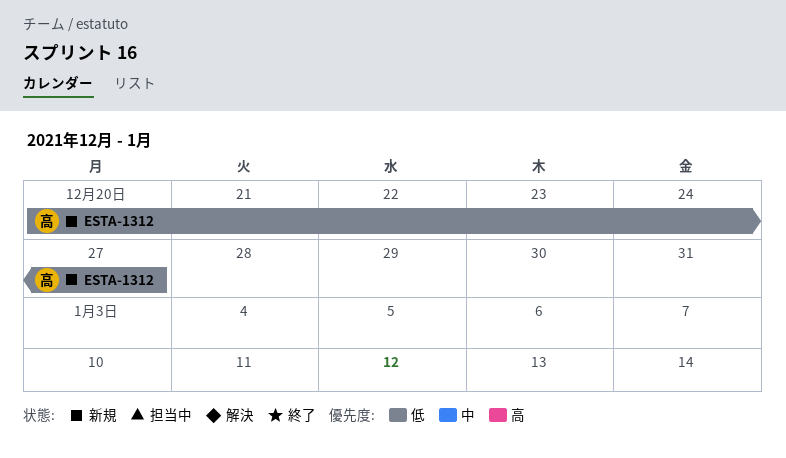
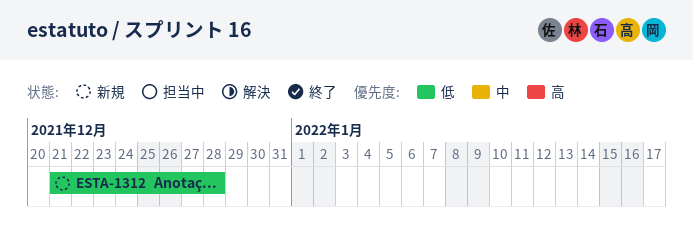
ESTA-1312, start: Dec 20 -> Dec 21
ESTA-1312, due: Dec 27 -> Dec 28

